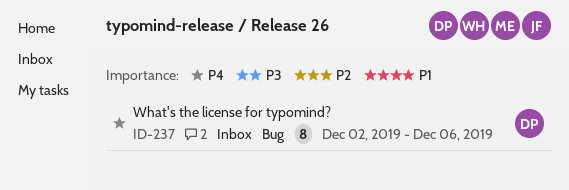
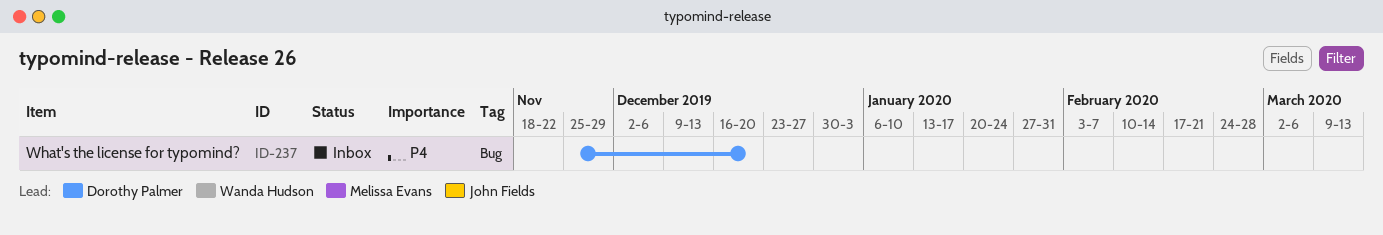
ID-237, start: Dec 2 -> Nov 25
ID-237, due: Dec 6 -> Dec 20

